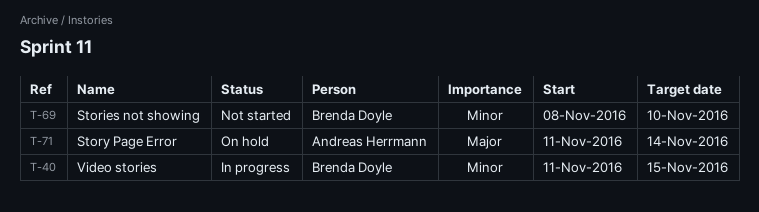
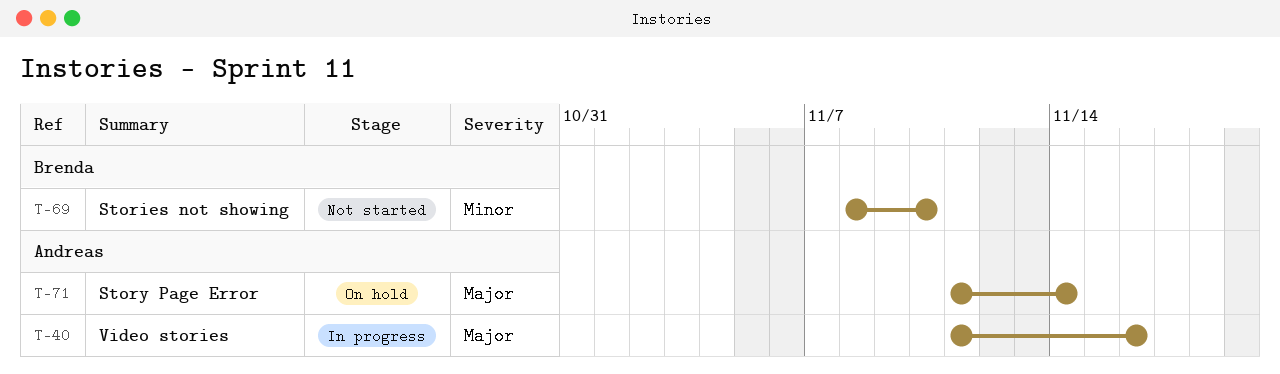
T-40, owner: Brenda Doyle -> Andreas Herrmann
T-40, priority: Minor -> Major
T-40, due: Nov 15 -> Nov 16

